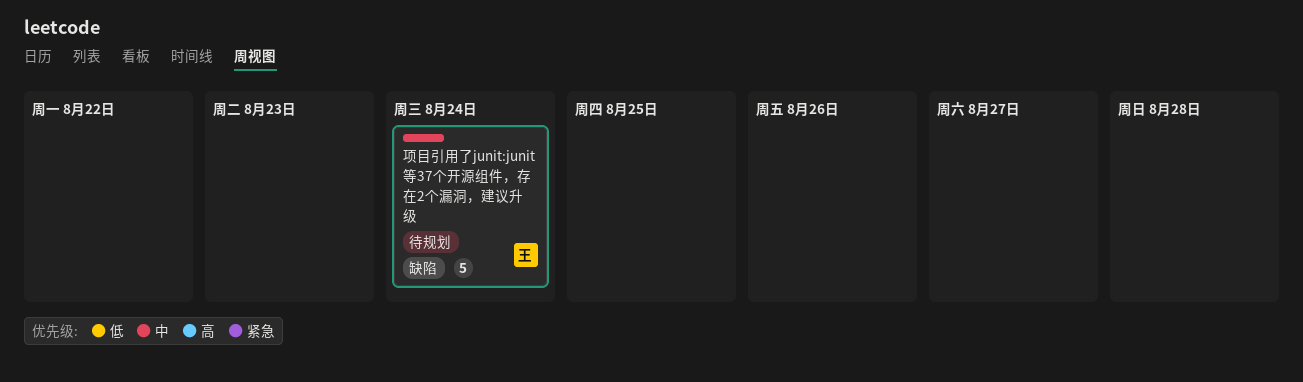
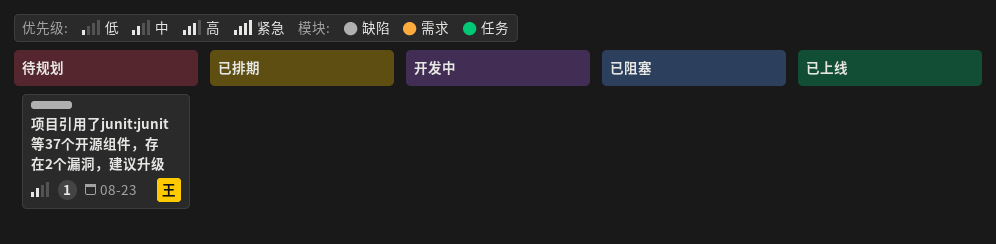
项目引用了junit:junit等37个开源组件，存在2个漏洞，建议升级, estimate: 5 -> 1
项目引用了junit:junit等37个开源组件，存在2个漏洞，建议升级, due: Aug 24 -> Aug 23

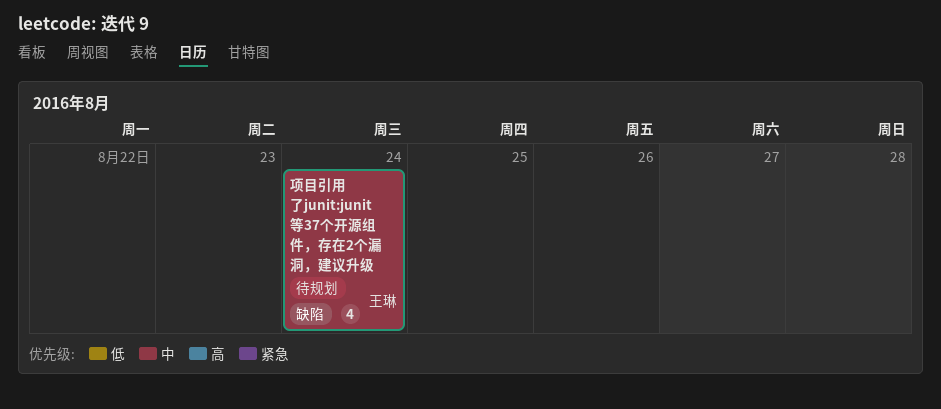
项目引用了junit:junit等37个开源组件，存在2个漏洞，建议升级, estimate: 1 -> 4
项目引用了junit:junit等37个开源组件，存在2个漏洞，建议升级, due: Aug 23 -> Aug 24

